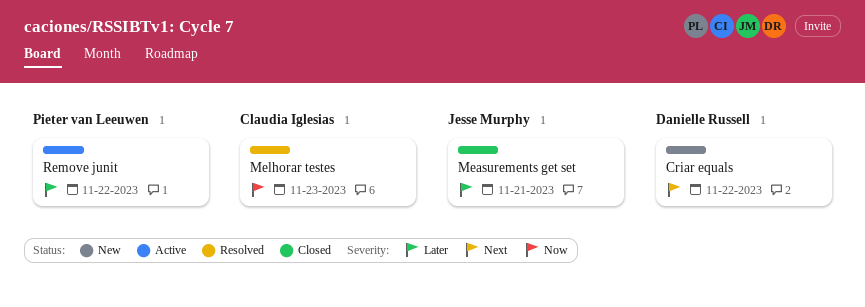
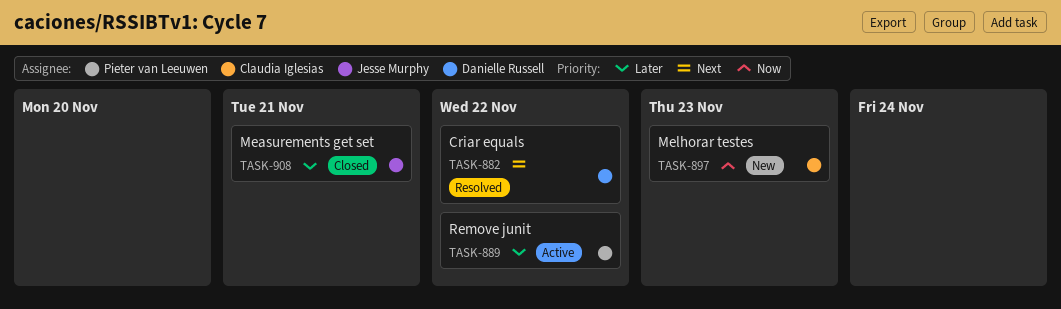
Criar equals, status: New -> Resolved
Melhorar testes, status: Resolved -> New

